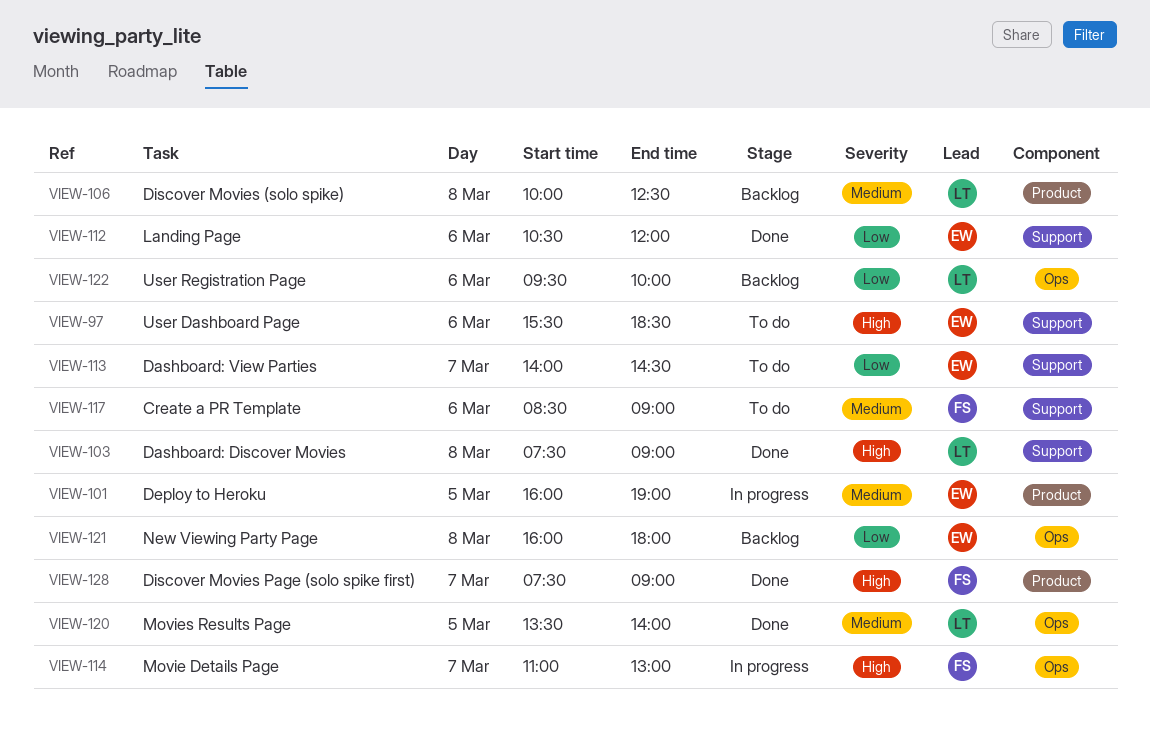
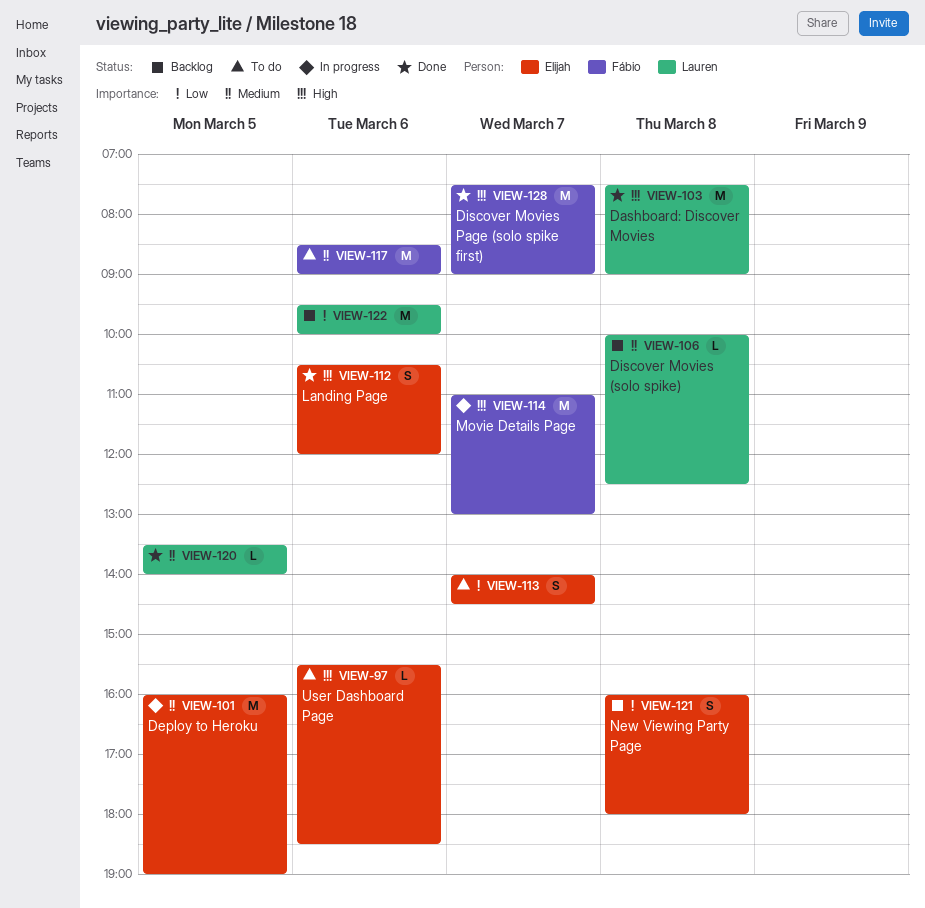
VIEW-112, priority: Low -> High

